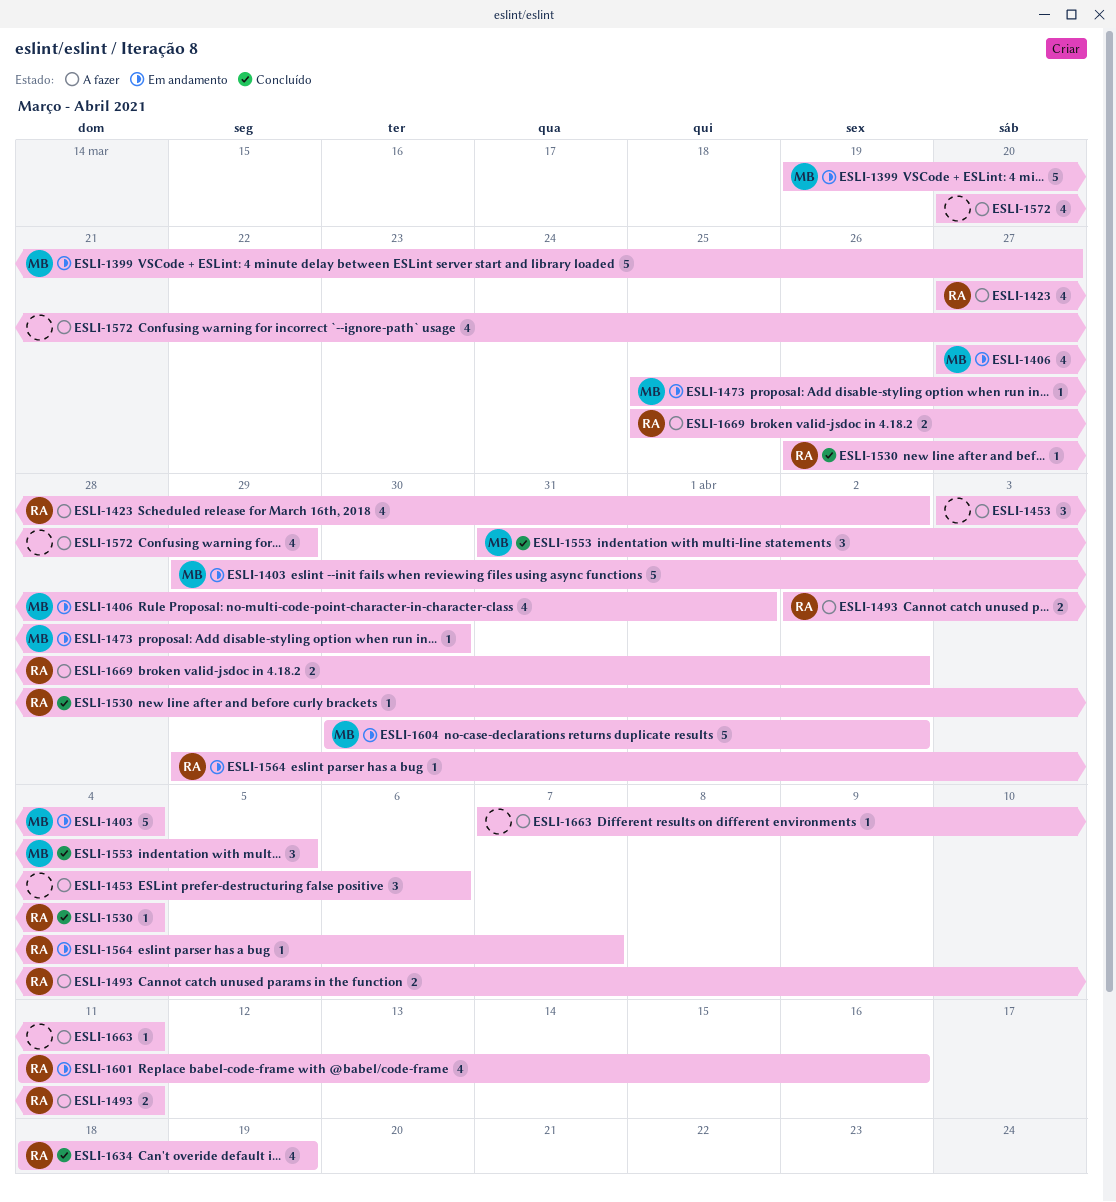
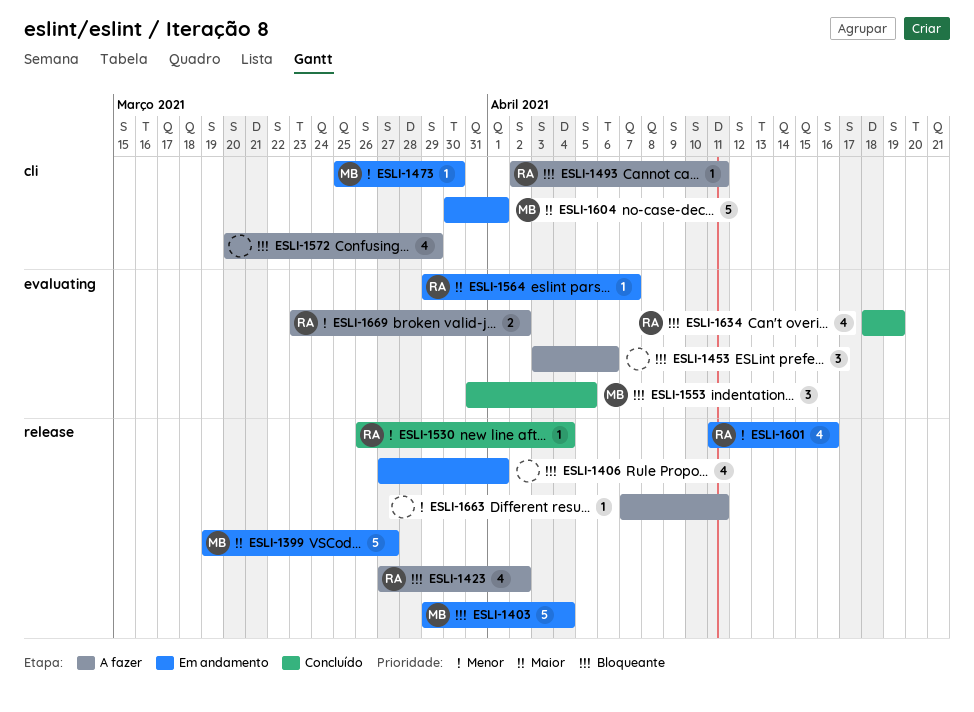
ESLI-1406, owner: MB -> none
ESLI-1493, estimate: 2 -> 1
ESLI-1604, due: Apr 2 -> Apr 1
ESLI-1669, start: Mar 25 -> Mar 23

